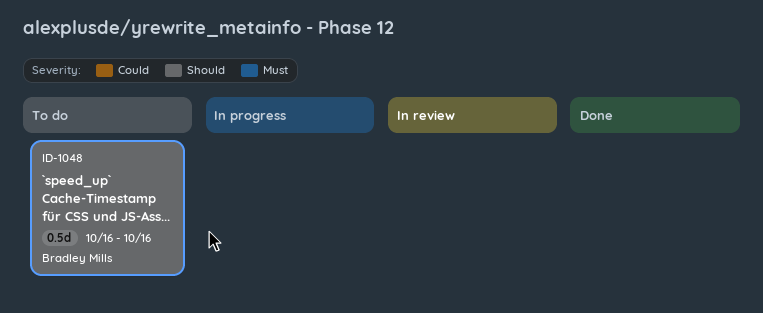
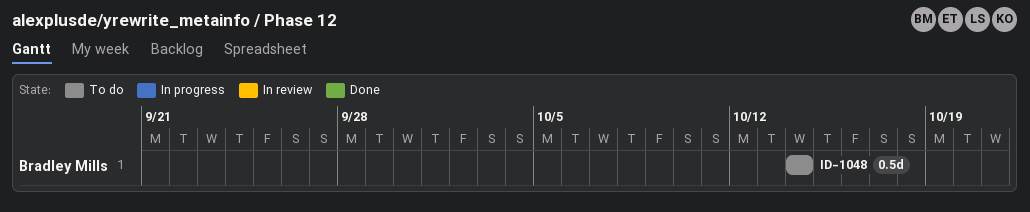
ID-1048, start: Oct 16 -> Oct 14
ID-1048, due: Oct 16 -> Oct 14

